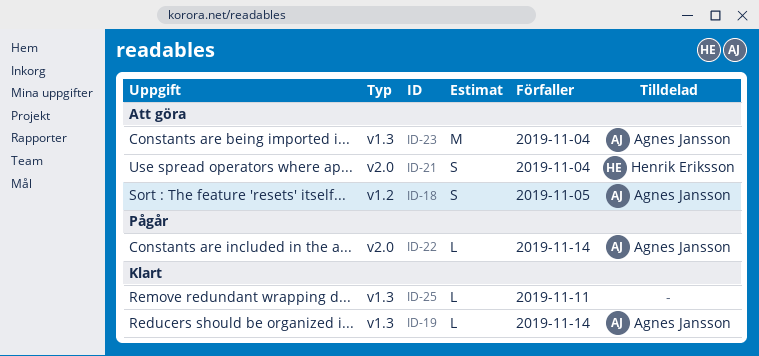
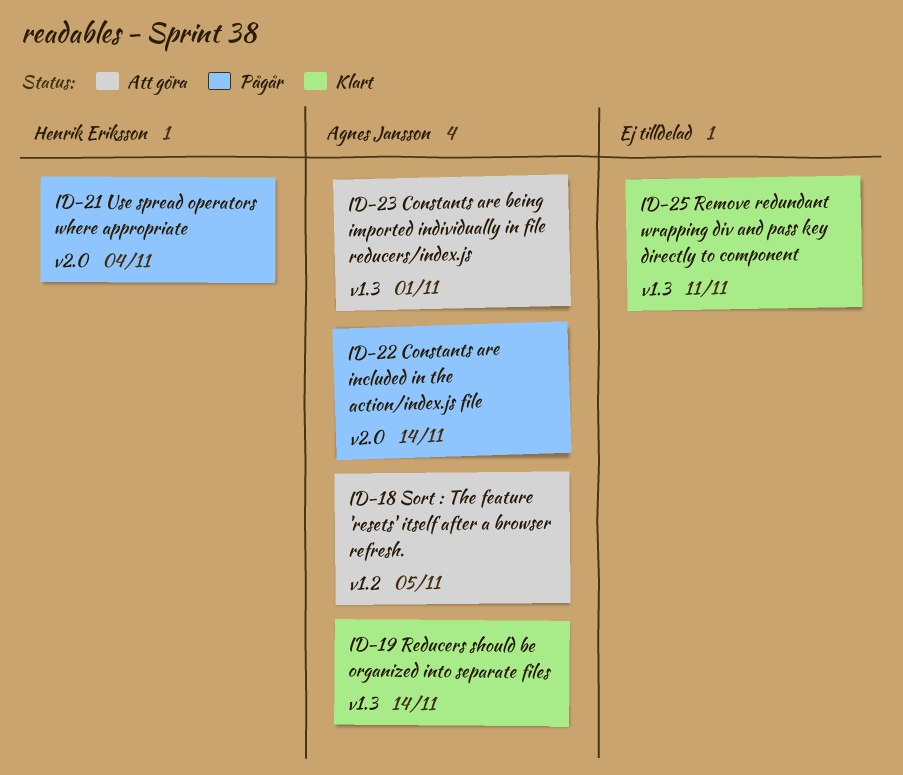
ID-21, status: Att göra -> Pågår
ID-23, due: Nov 4 -> Nov 1

